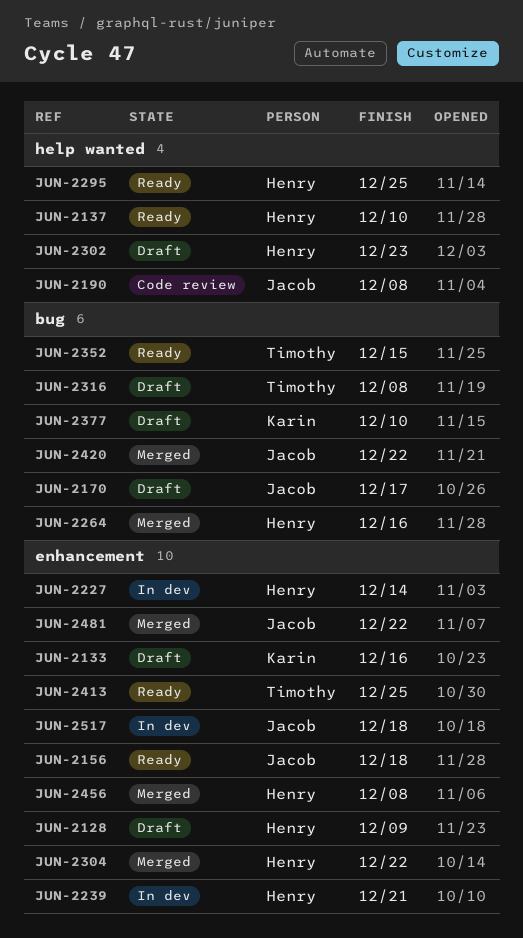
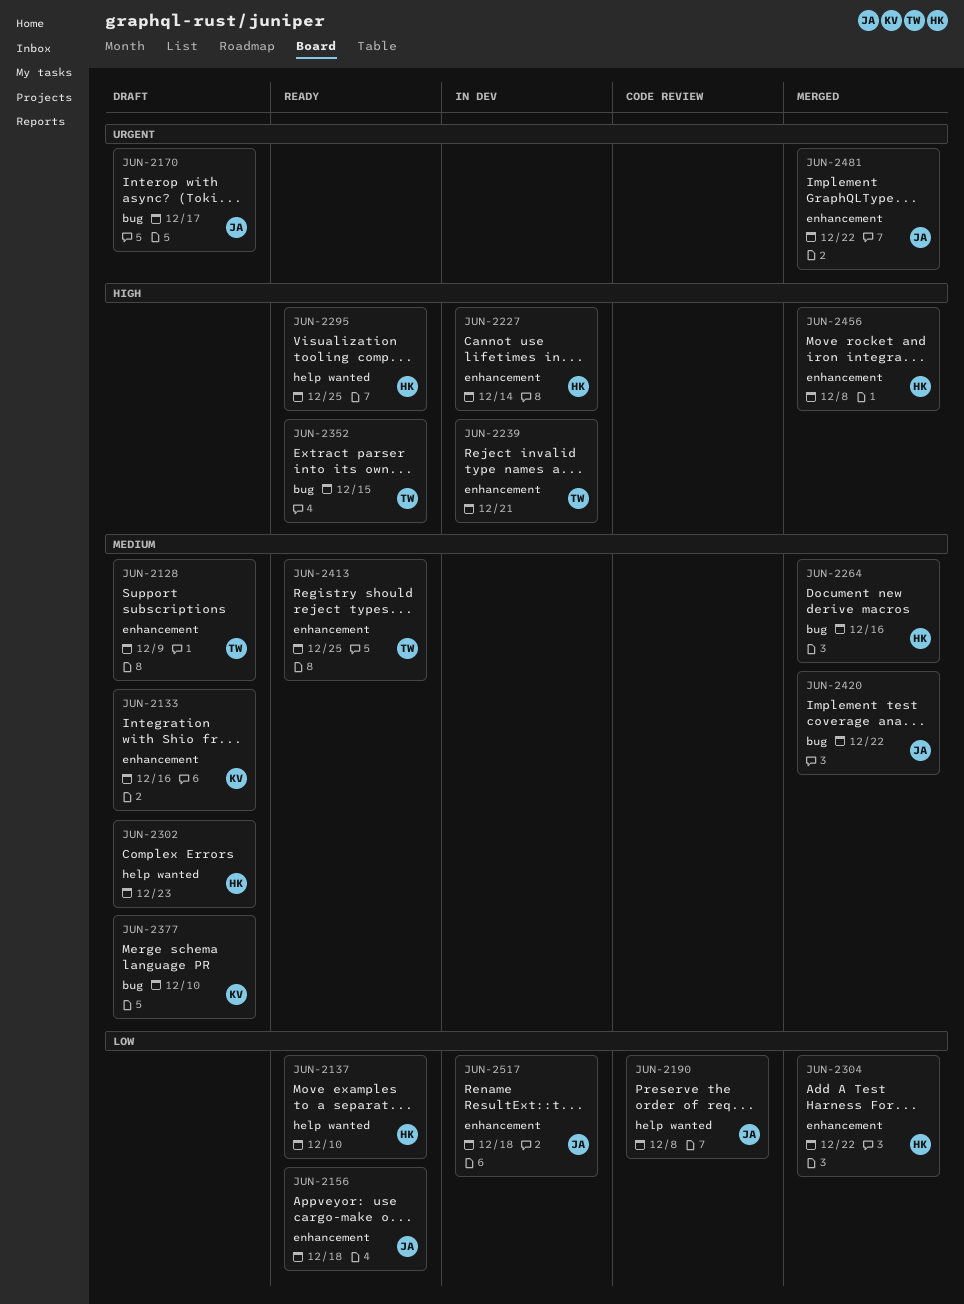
JUN-2128, owner: Henry -> Timothy
JUN-2239, owner: Henry -> Timothy
JUN-2316: present -> none

